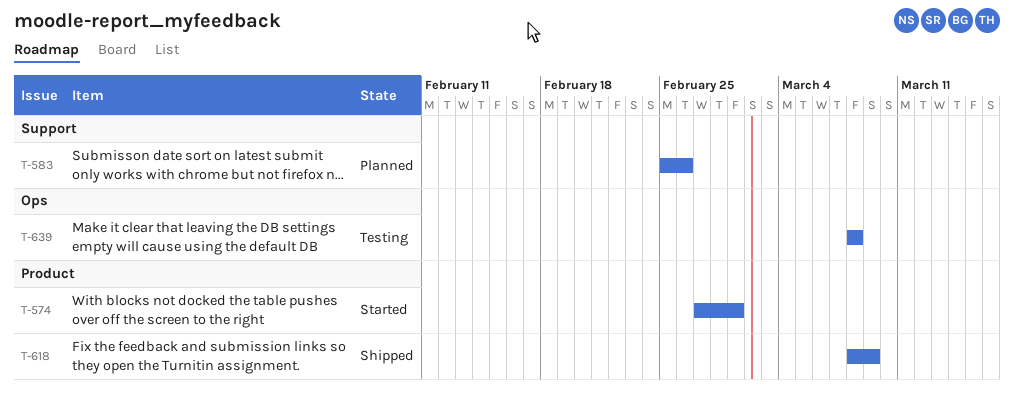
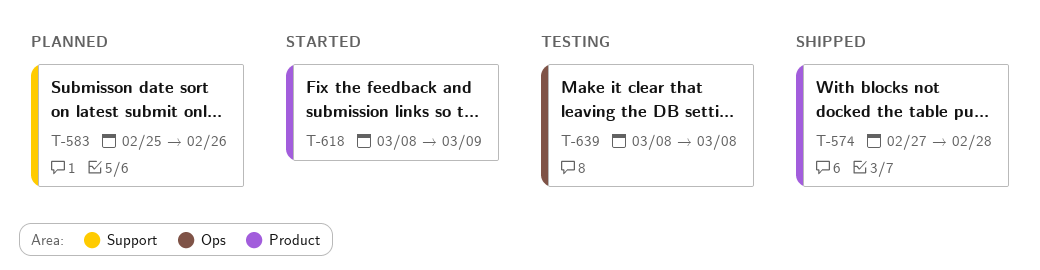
T-574, status: Started -> Shipped
T-574, due: Mar 1 -> Feb 28
T-618, status: Shipped -> Started

